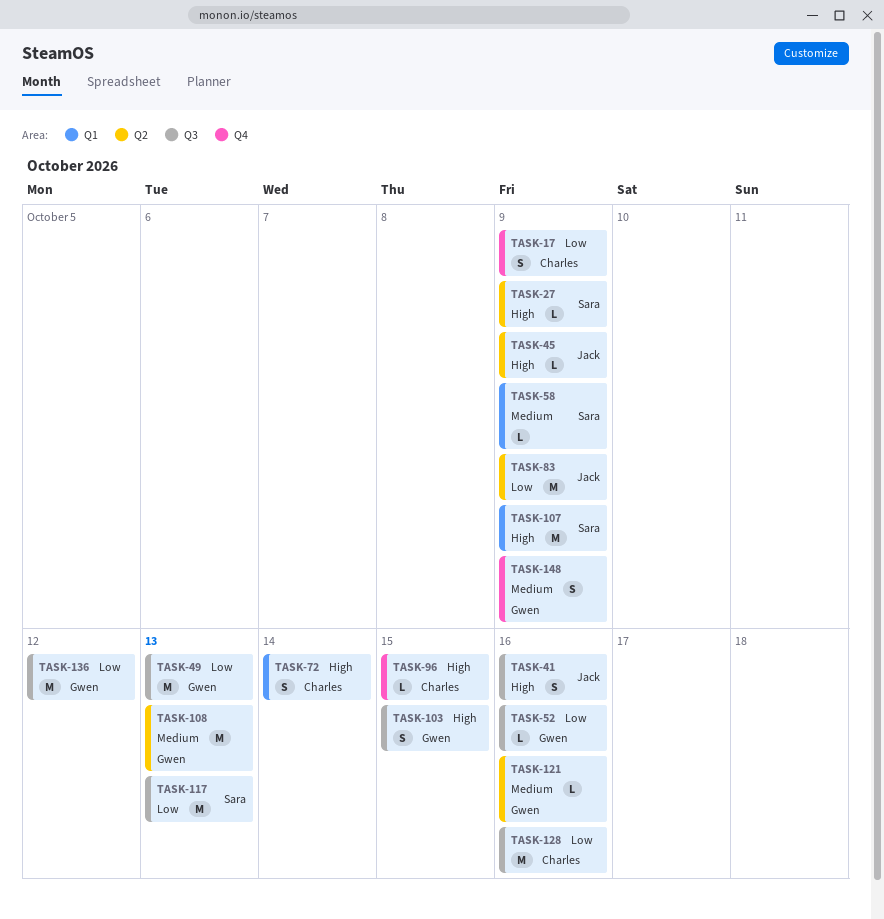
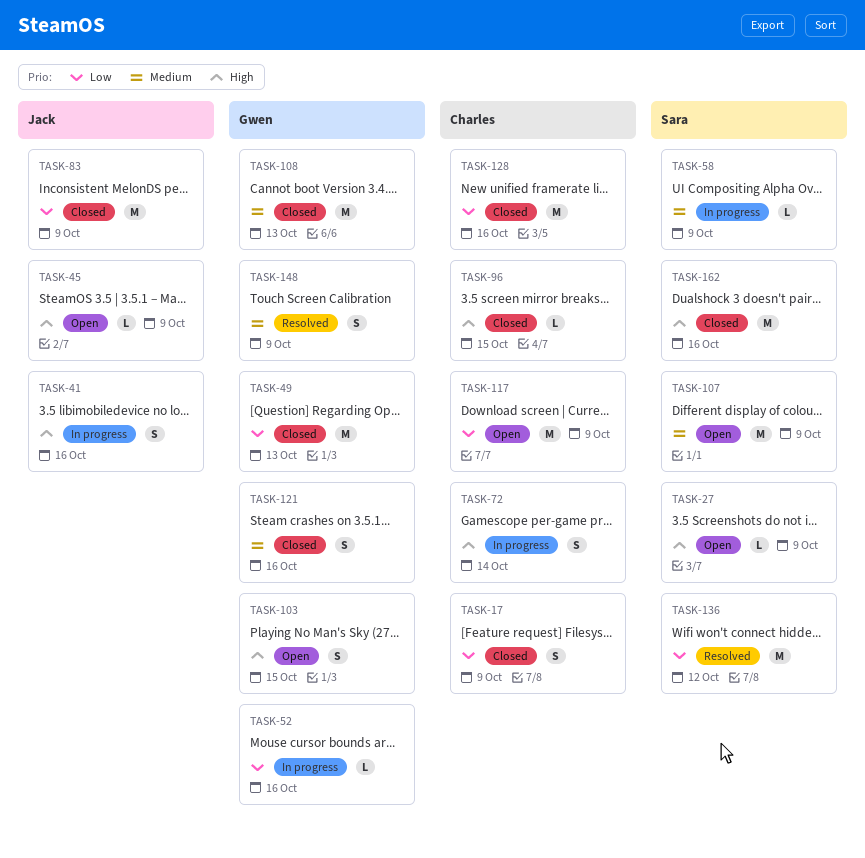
TASK-107, priority: High -> Medium
TASK-117, owner: Sara -> Charles
TASK-117, due: Oct 13 -> Oct 9
TASK-121, estimate: L -> S
TASK-136, owner: Gwen -> Sara
TASK-162: none -> present

